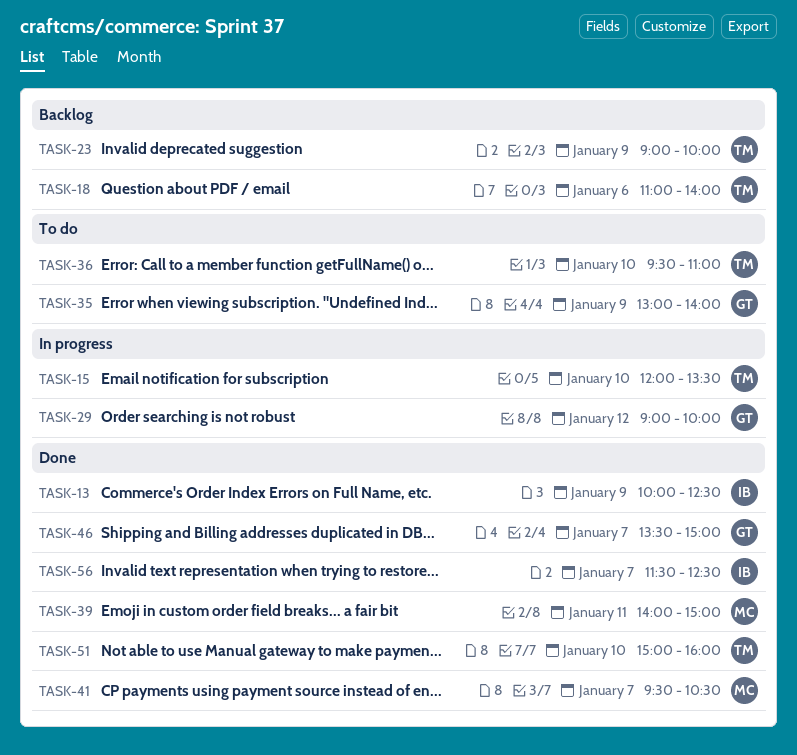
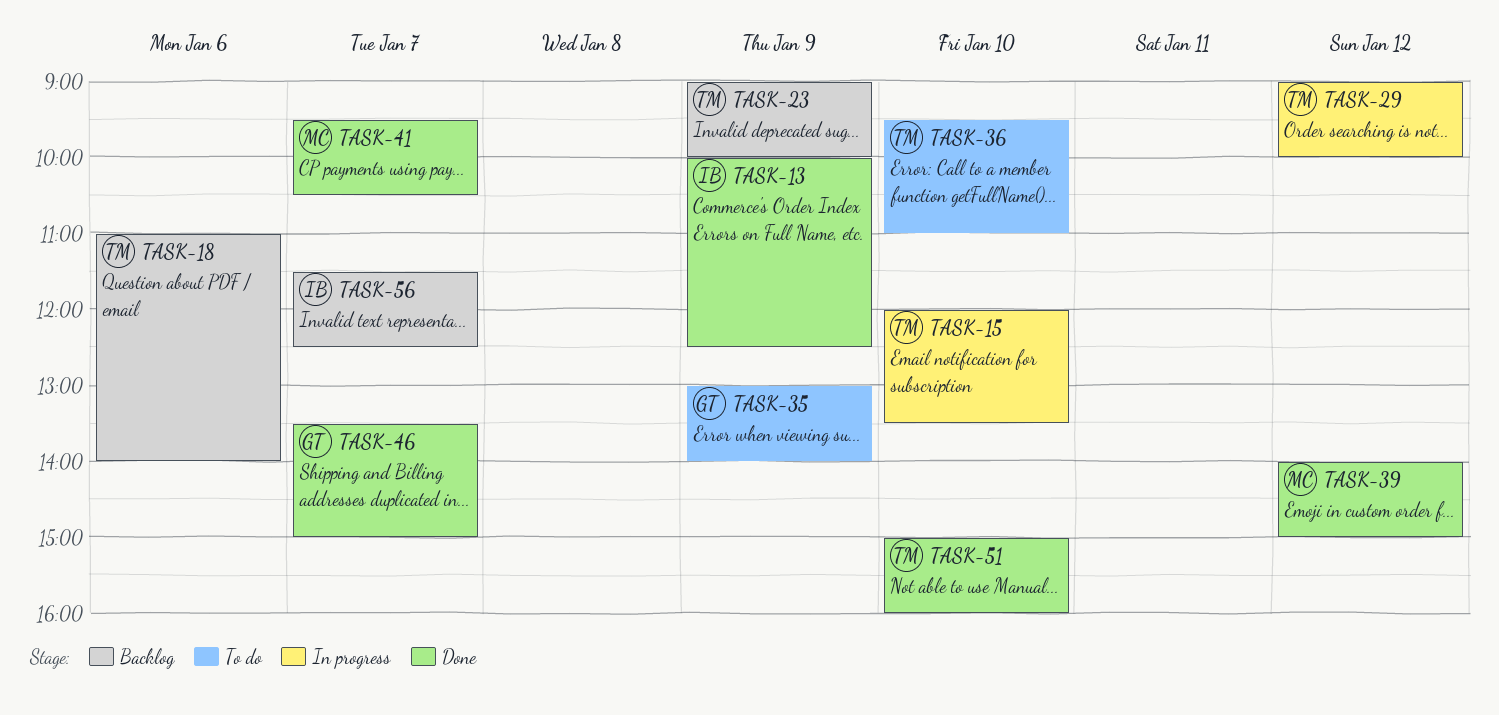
TASK-29, owner: GT -> TM
TASK-39, day: Jan 11 -> Jan 12
TASK-56, status: Done -> Backlog

